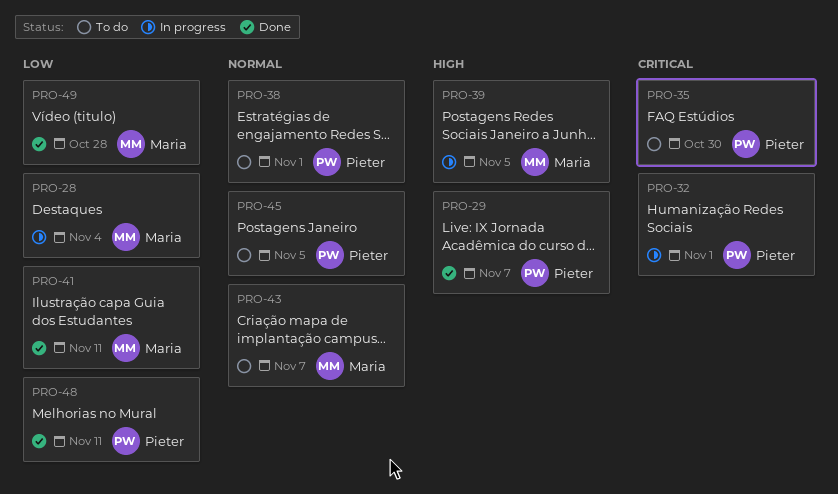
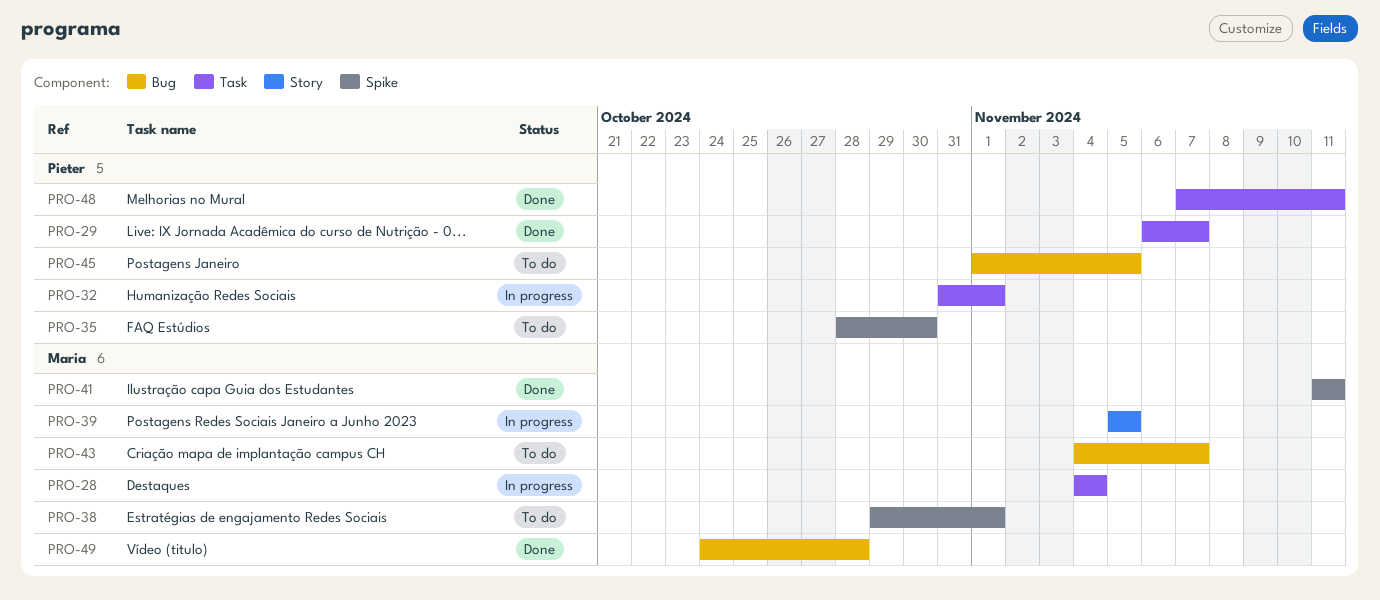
PRO-38, owner: Pieter -> Maria

